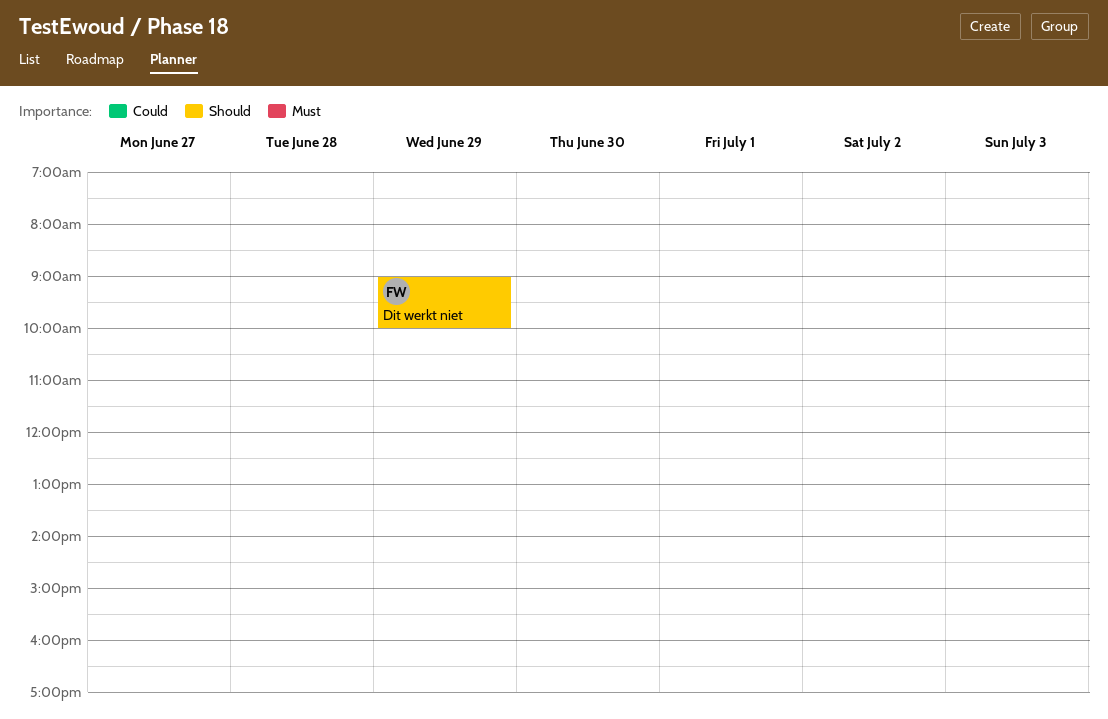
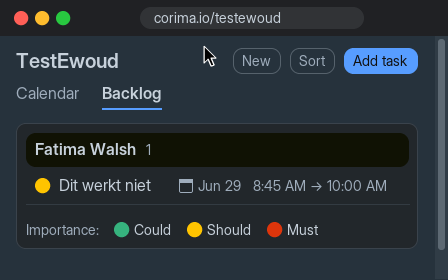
Dit werkt niet, begins: 09:00 -> 08:45

